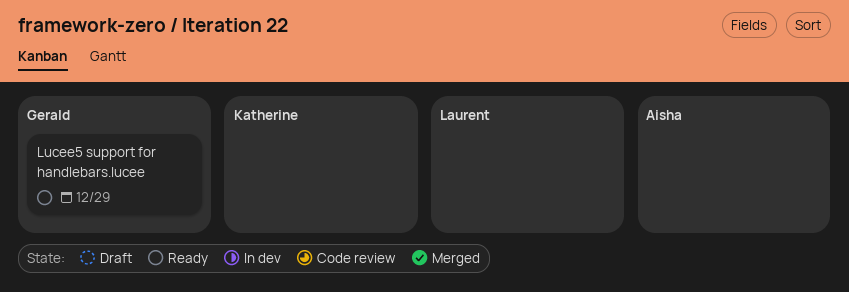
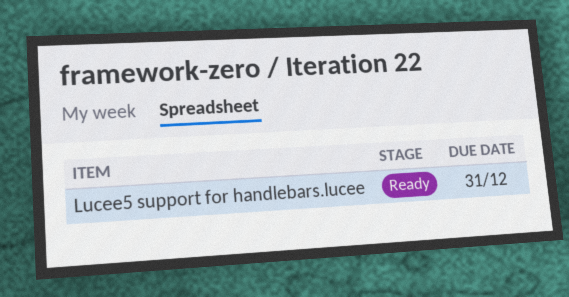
Lucee5 support for handlebars.lucee, due: Dec 29 -> Dec 31

